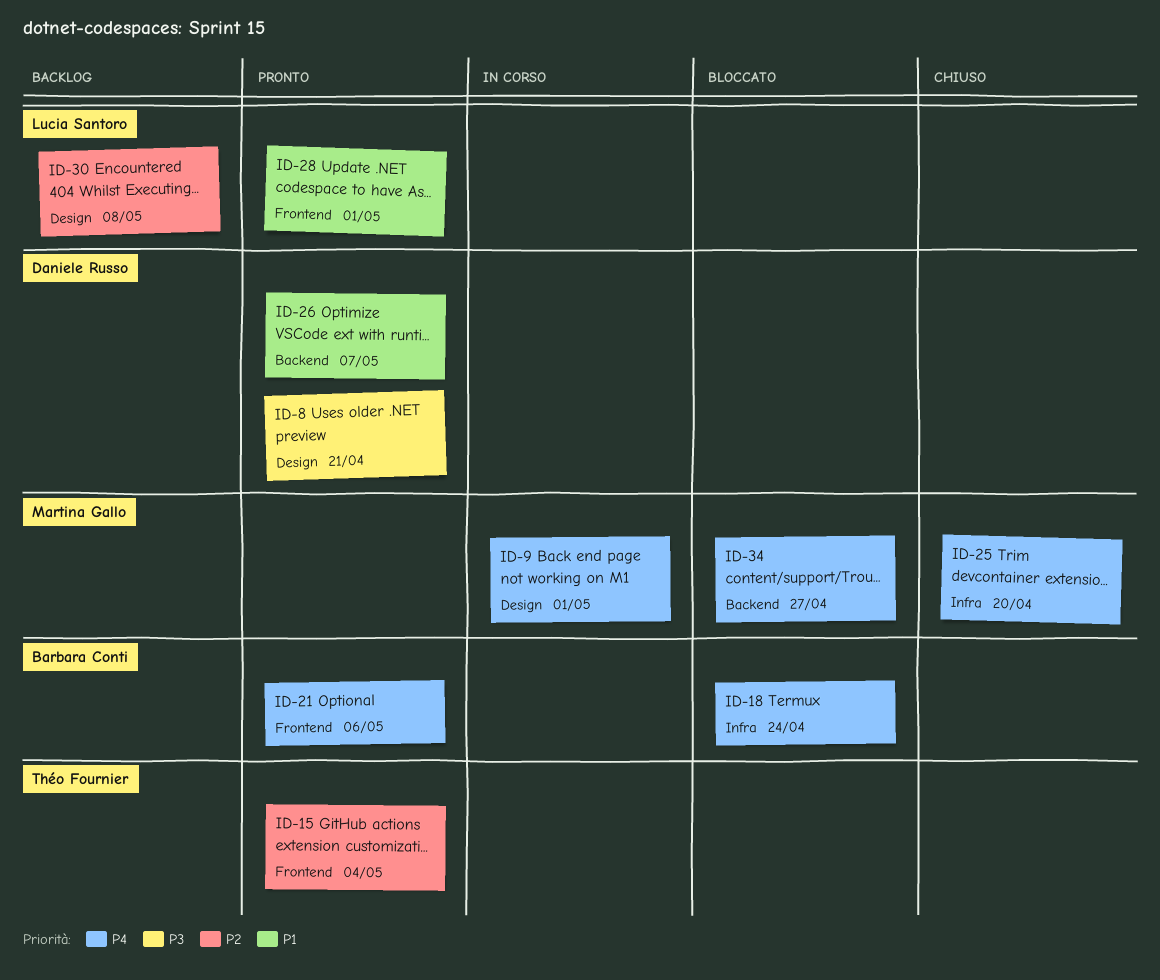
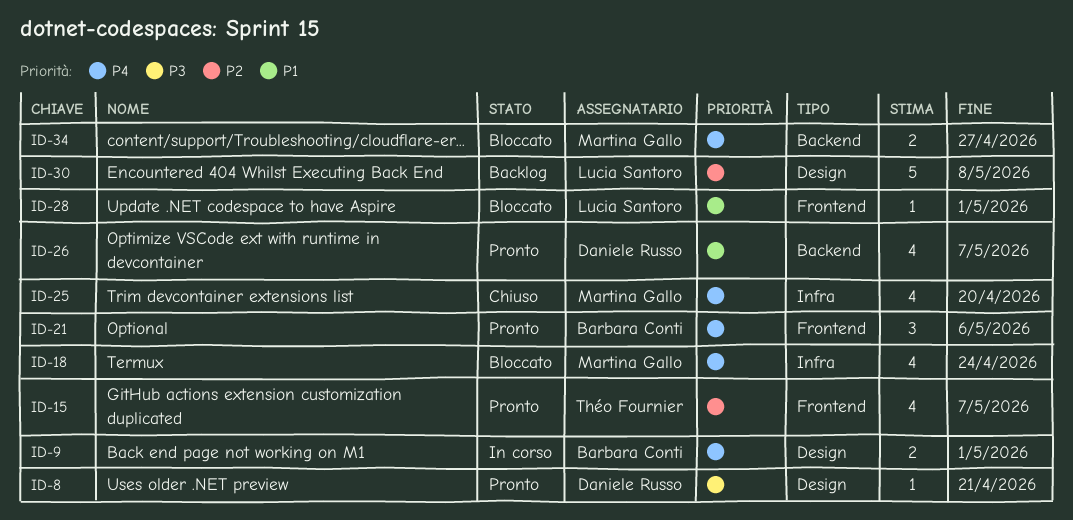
ID-9, owner: Martina Gallo -> Barbara Conti
ID-15, due: May 4 -> May 7
ID-18, owner: Barbara Conti -> Martina Gallo
ID-28, status: Pronto -> Bloccato

